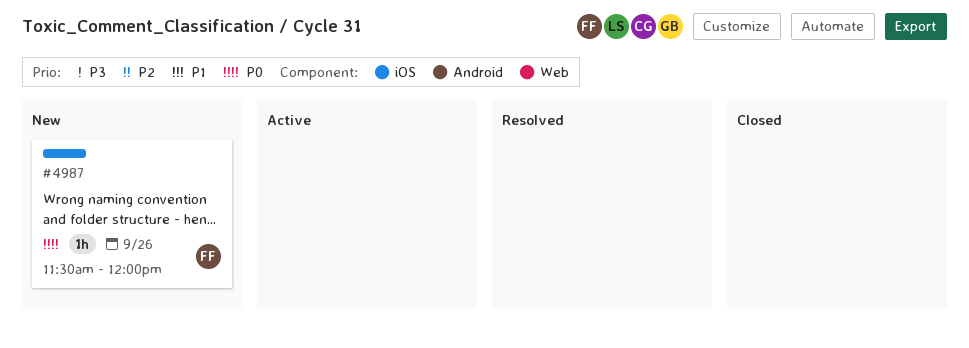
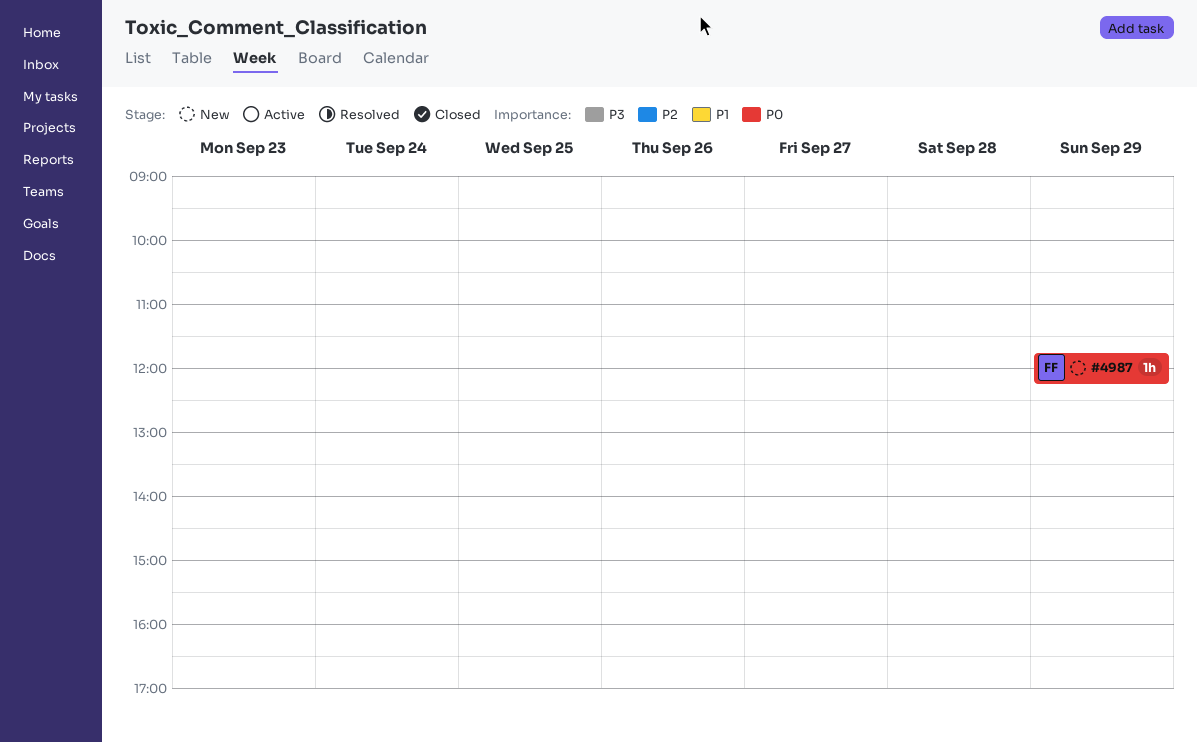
#4987, day: Sep 26 -> Sep 29
#4987, begins: 11:30 -> 11:45
#4987, ends: 12:00 -> 12:15

